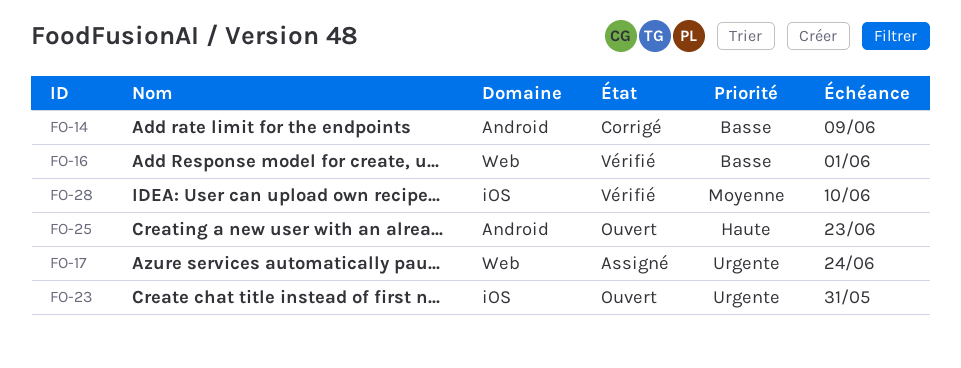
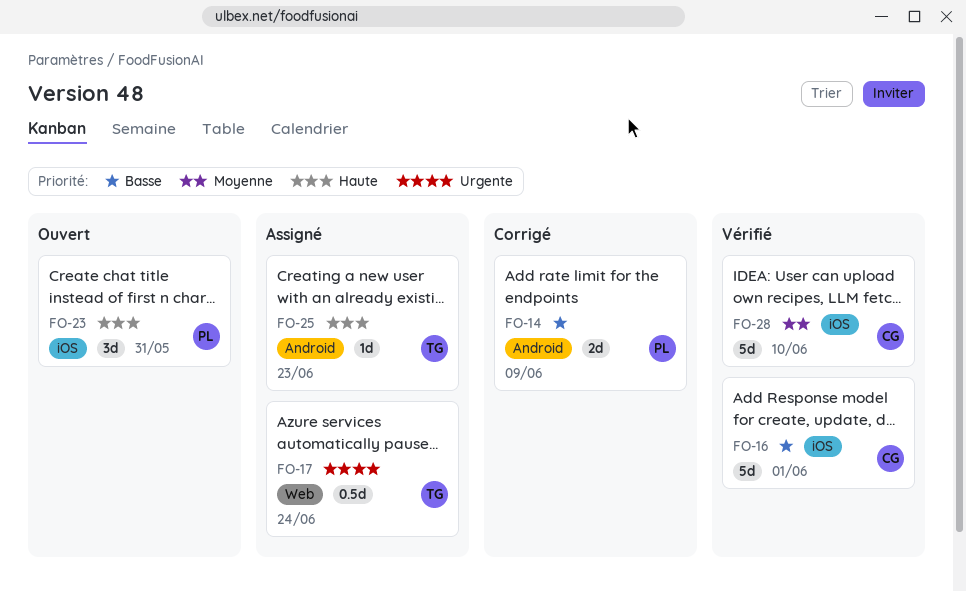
FO-16, label: Web -> iOS
FO-23, priority: Urgente -> Haute
FO-25, status: Ouvert -> Assigné

